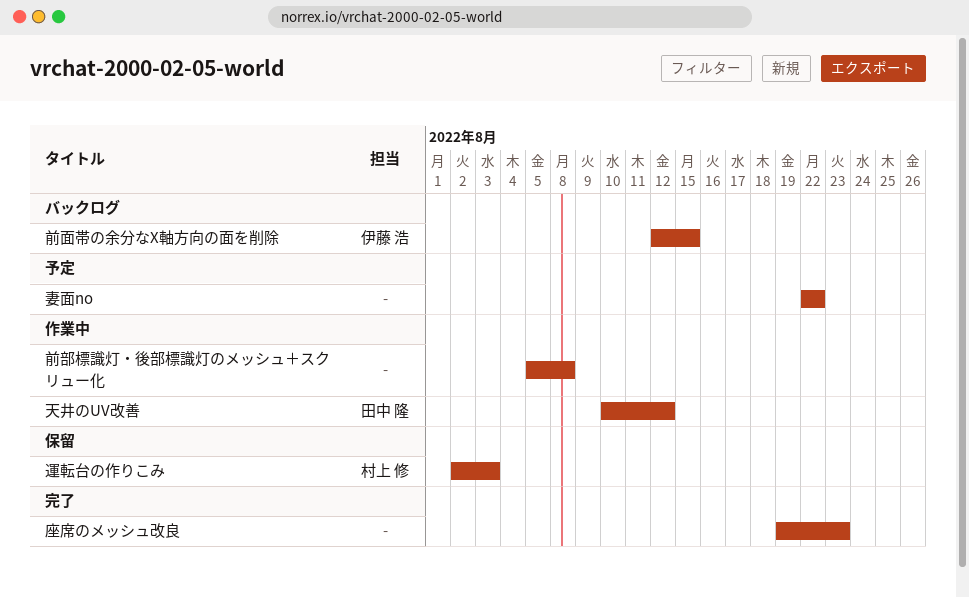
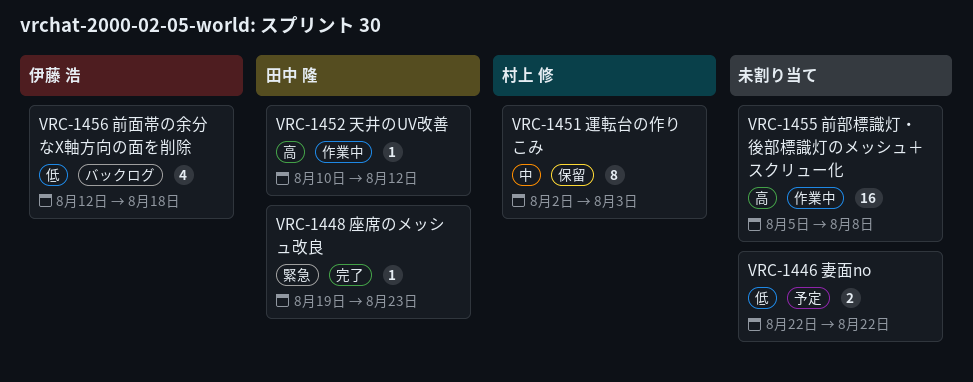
前面帯の余分なX軸方向の面を削除, due: Aug 15 -> Aug 18
座席のメッシュ改良, owner: none -> 田中 隆

